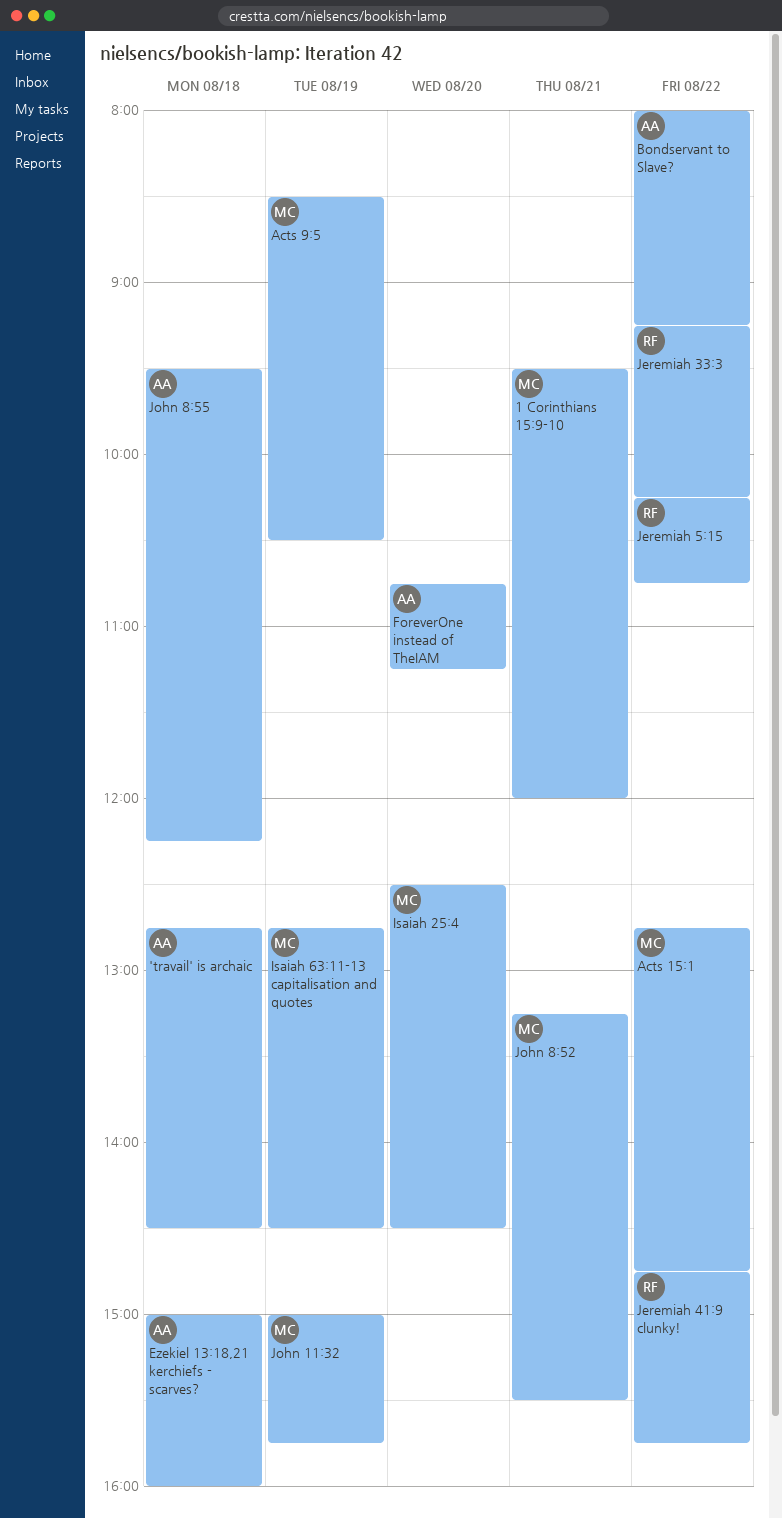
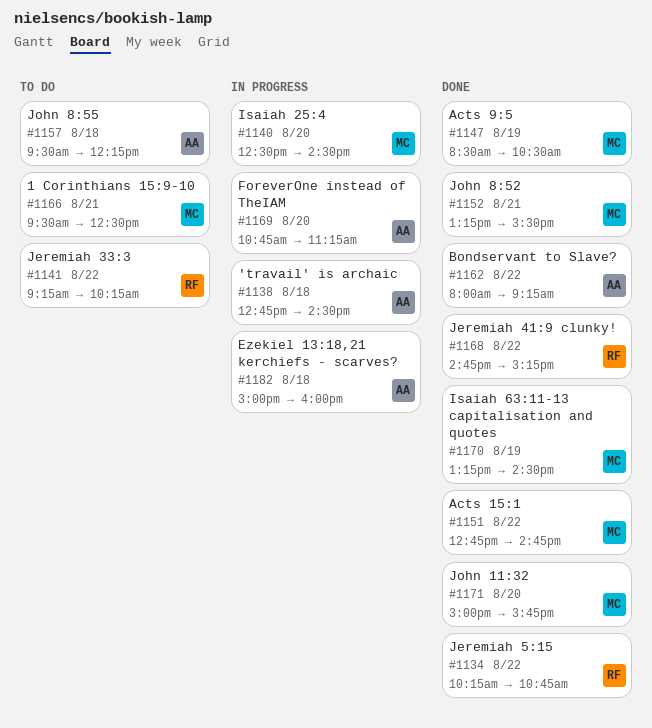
1 Corinthians 15:9-10, ends: 12:00 -> 12:30
Isaiah 63:11-13 capitalisation and quotes, begins: 12:45 -> 13:15
Jeremiah 41:9 clunky!, ends: 15:45 -> 15:15
John 11:32, day: Aug 19 -> Aug 20

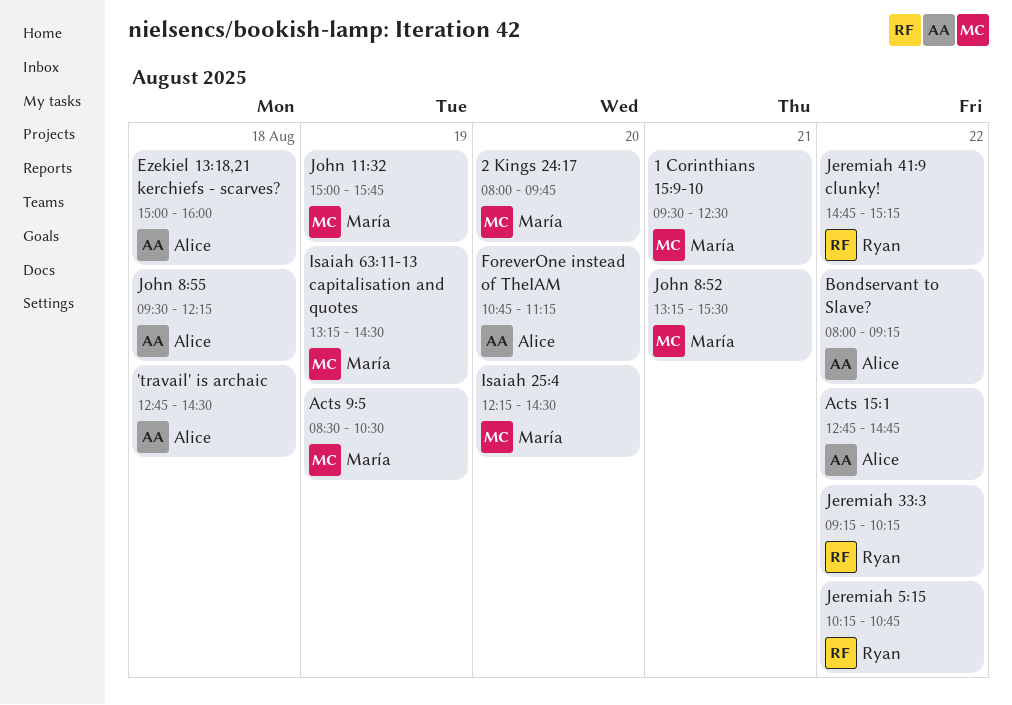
2 Kings 24:17: none -> present
Acts 15:1, owner: María -> Alice
Isaiah 25:4, begins: 12:30 -> 12:15
John 11:32, day: Aug 20 -> Aug 19

